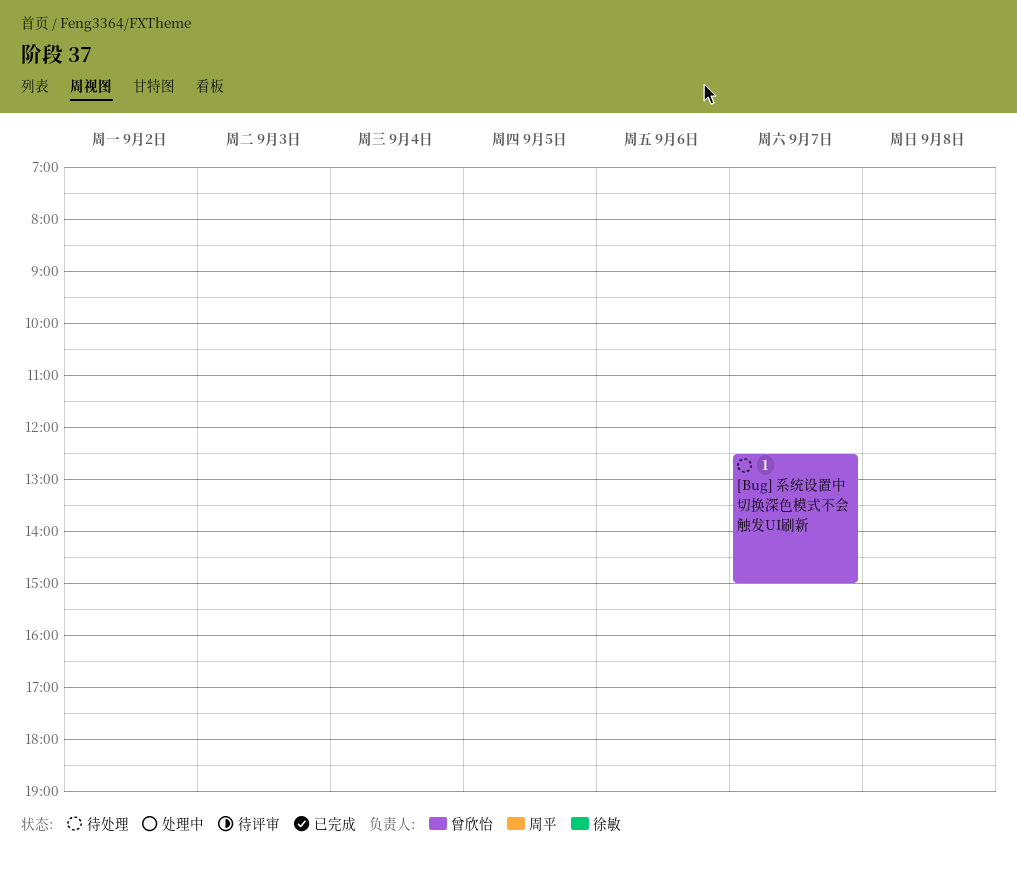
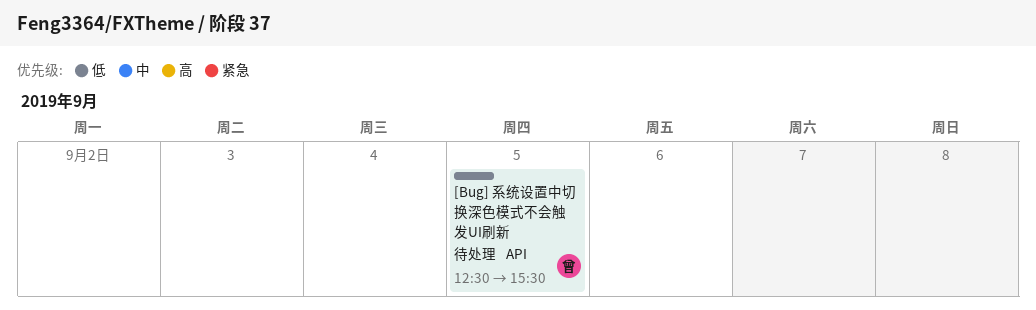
[Bug] 系统设置中切换深色模式不会触发UI刷新, day: Sep 7 -> Sep 5
[Bug] 系统设置中切换深色模式不会触发UI刷新, ends: 15:00 -> 15:30

